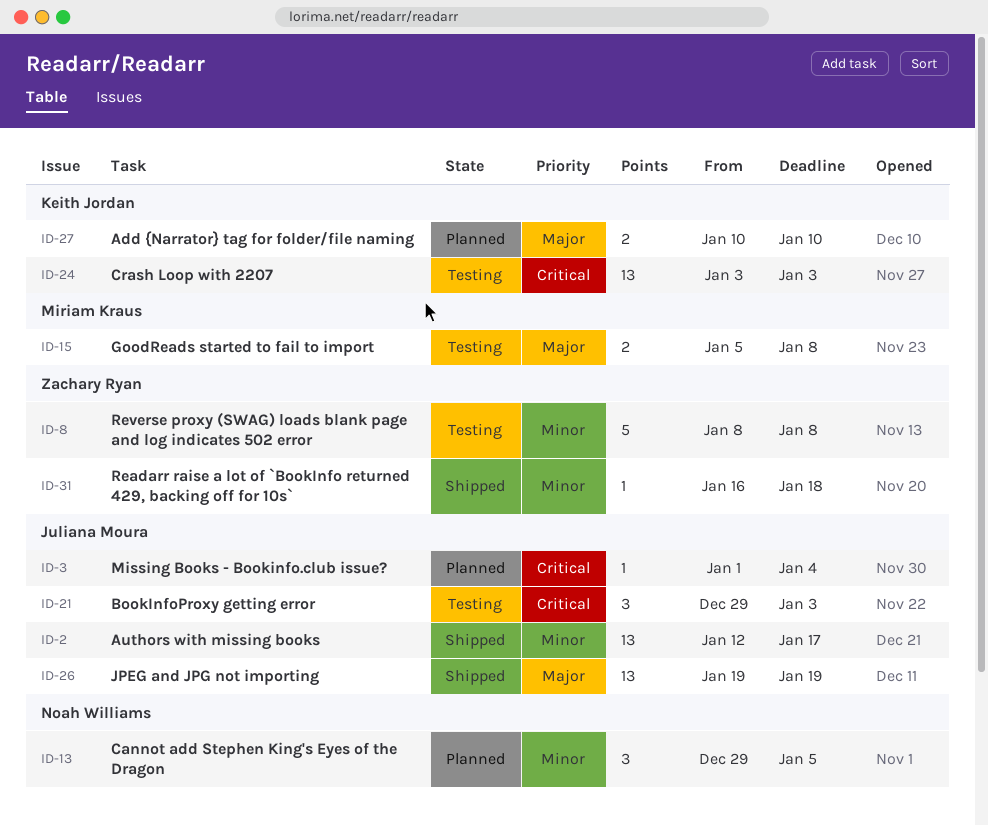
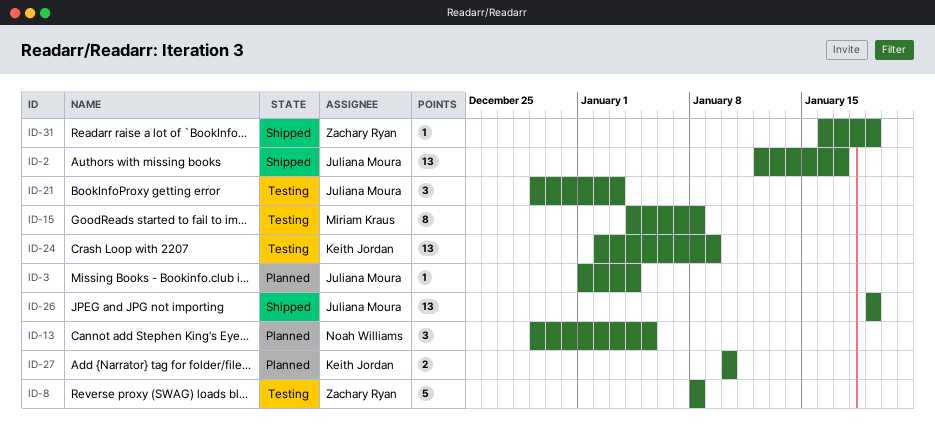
ID-15, estimate: 2 -> 8
ID-15, start: Jan 5 -> Jan 4
ID-24, start: Jan 3 -> Jan 2
ID-24, due: Jan 3 -> Jan 9
ID-31, due: Jan 18 -> Jan 19

